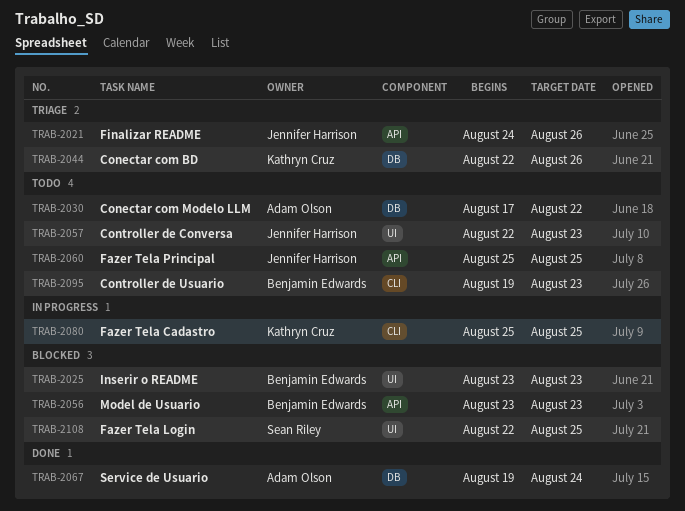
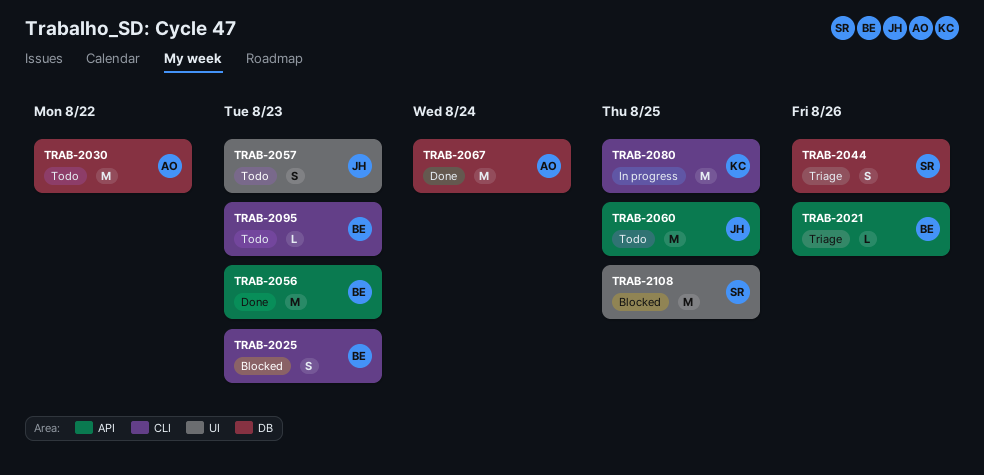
TRAB-2021, owner: Jennifer Harrison -> Benjamin Edwards
TRAB-2025, label: UI -> CLI
TRAB-2044, owner: Kathryn Cruz -> Sean Riley
TRAB-2056, status: Blocked -> Done

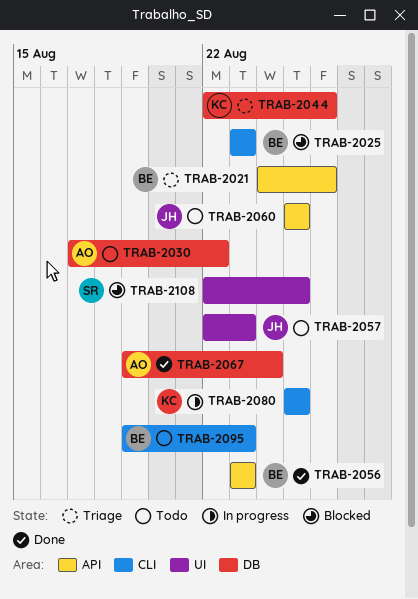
TRAB-2044, owner: SR -> KC

